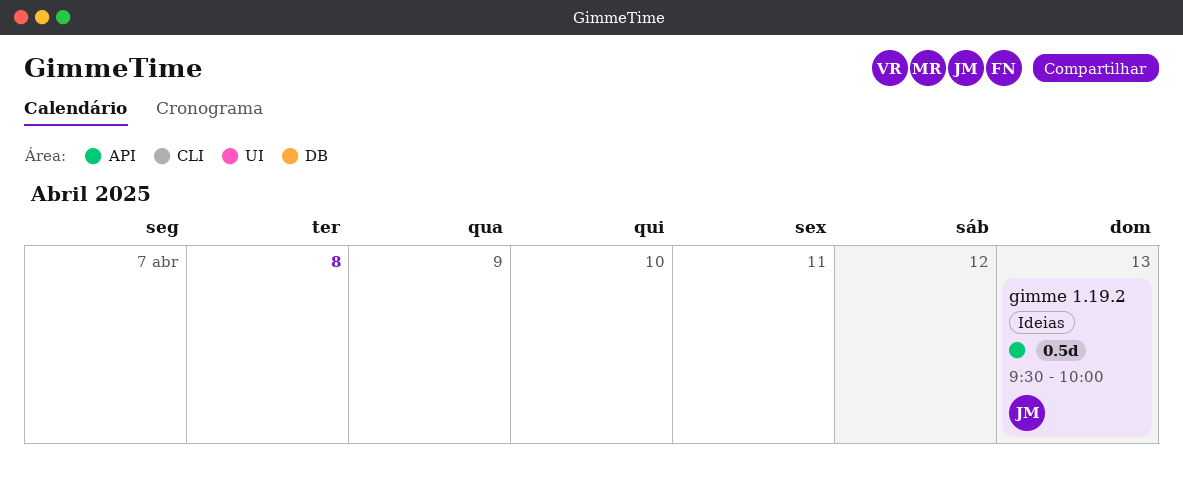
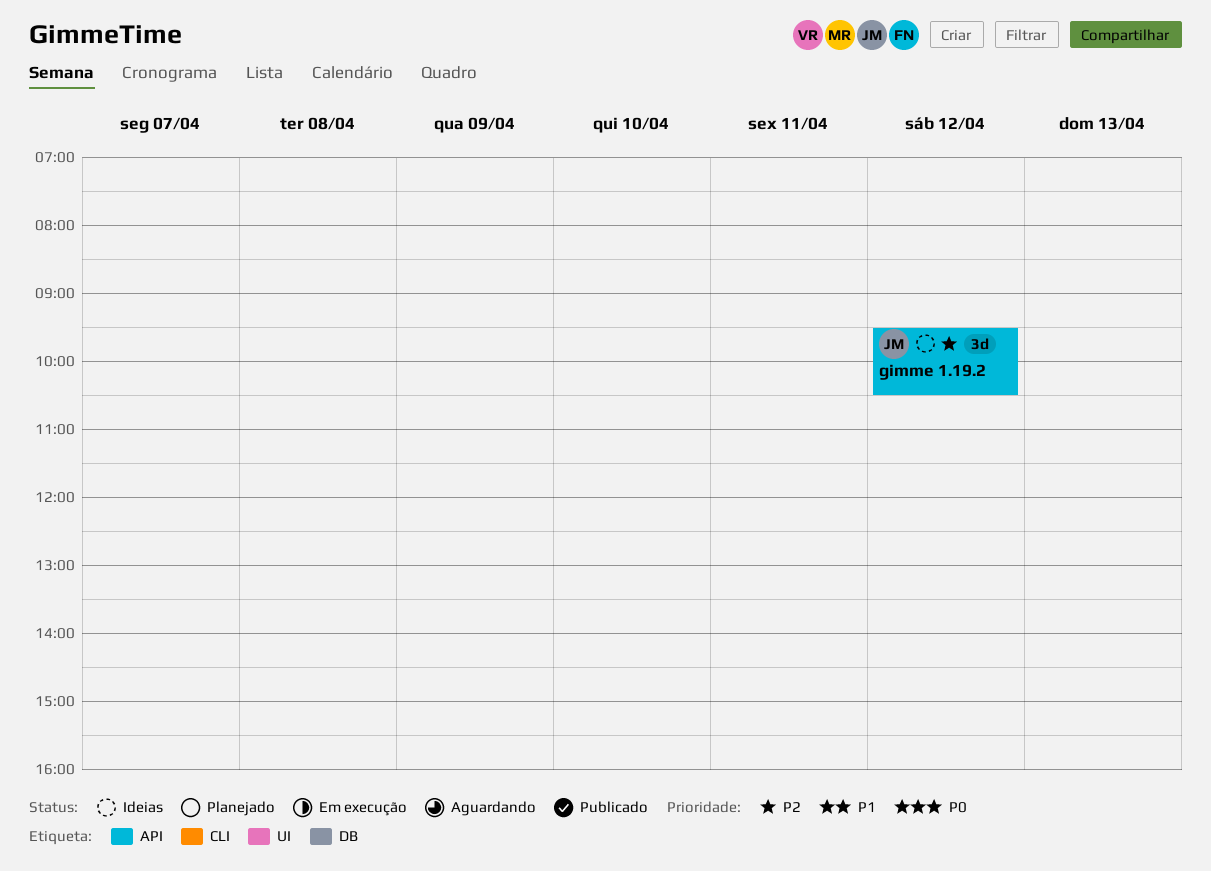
gimme 1.19.2, estimate: 0.5d -> 3d
gimme 1.19.2, day: Apr 13 -> Apr 12
gimme 1.19.2, ends: 10:00 -> 10:30

